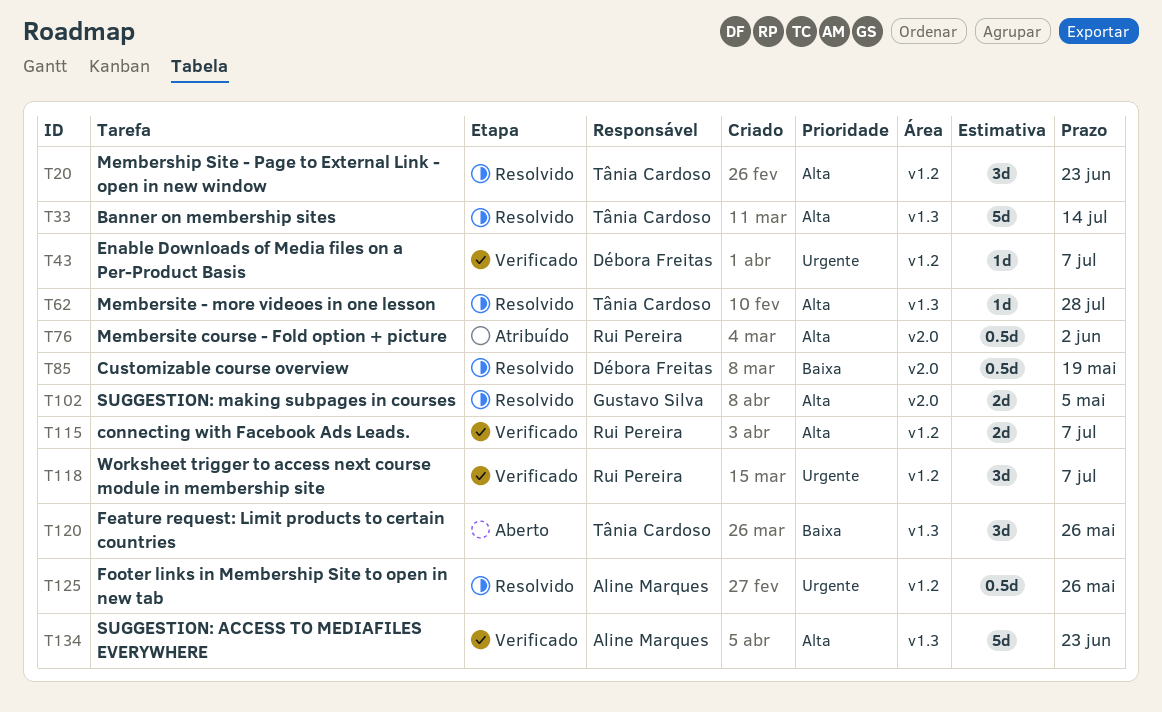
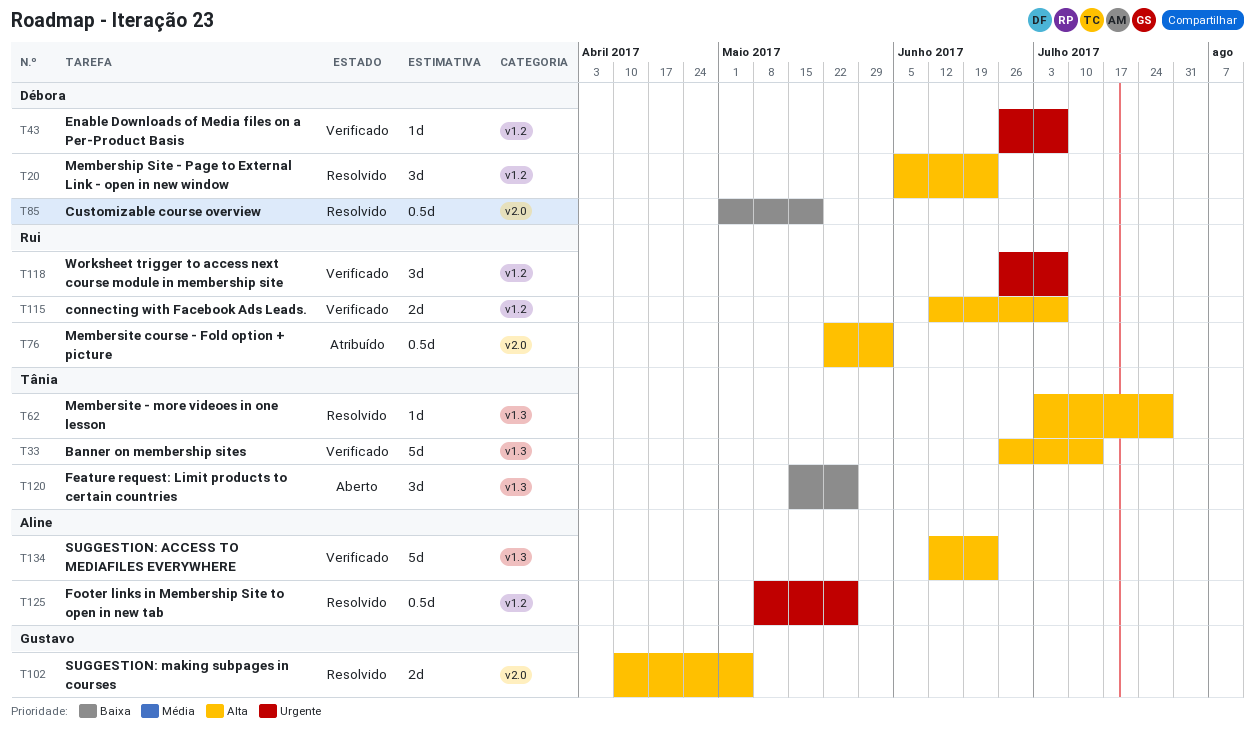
T20, owner: Tânia Cardoso -> Débora Freitas
T33, status: Resolvido -> Verificado

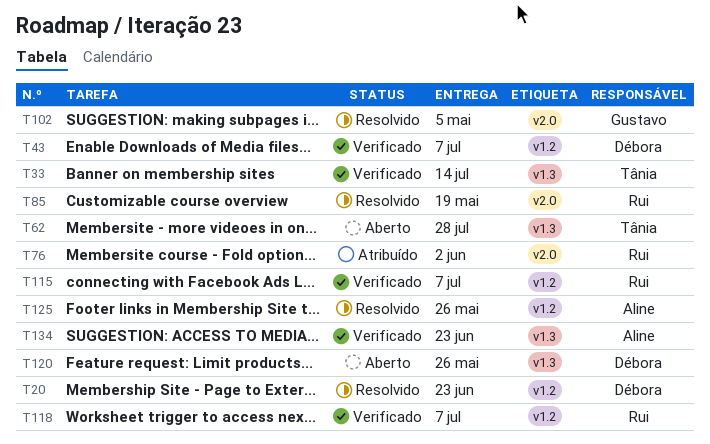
T62, status: Resolvido -> Aberto
T85, owner: Débora -> Rui
T120, owner: Tânia -> Débora

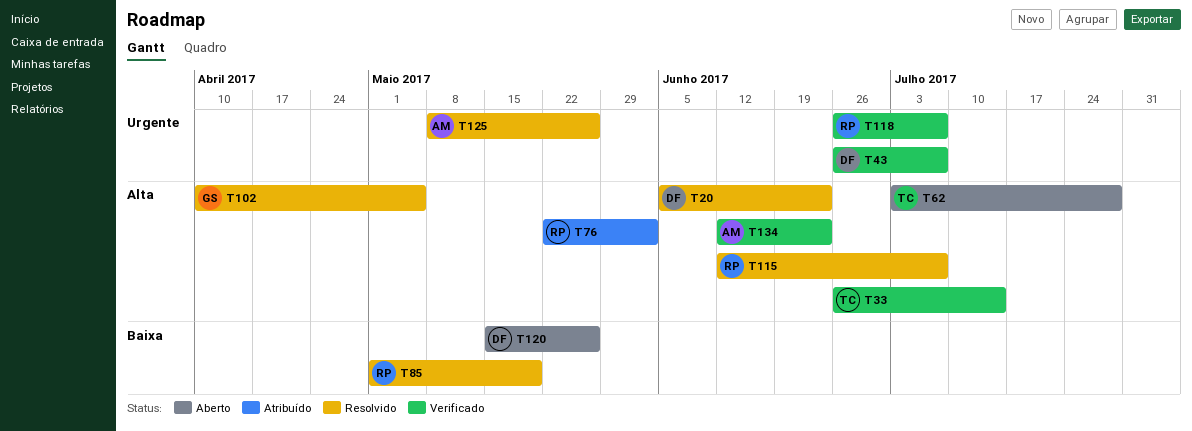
T115, status: Verificado -> Resolvido

